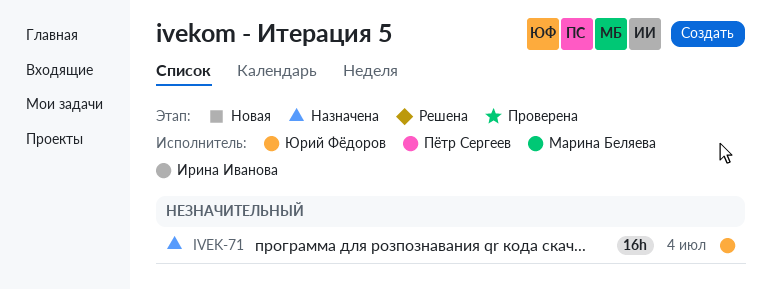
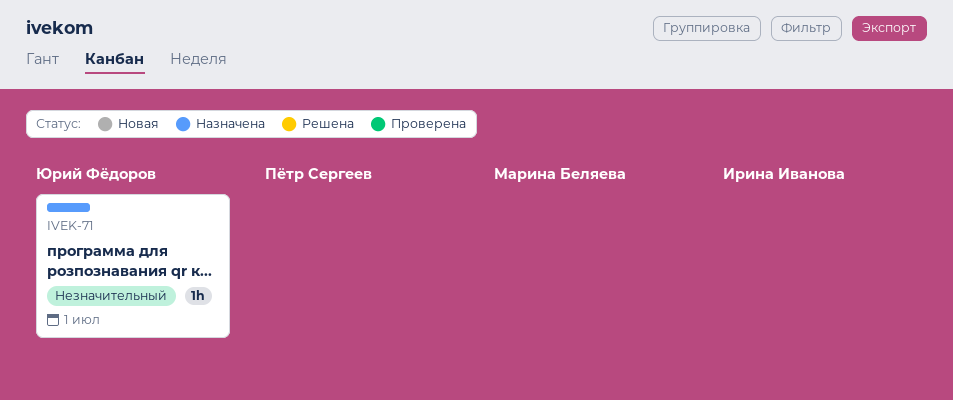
IVEK-71, estimate: 16h -> 1h
IVEK-71, due: Jul 4 -> Jul 1

